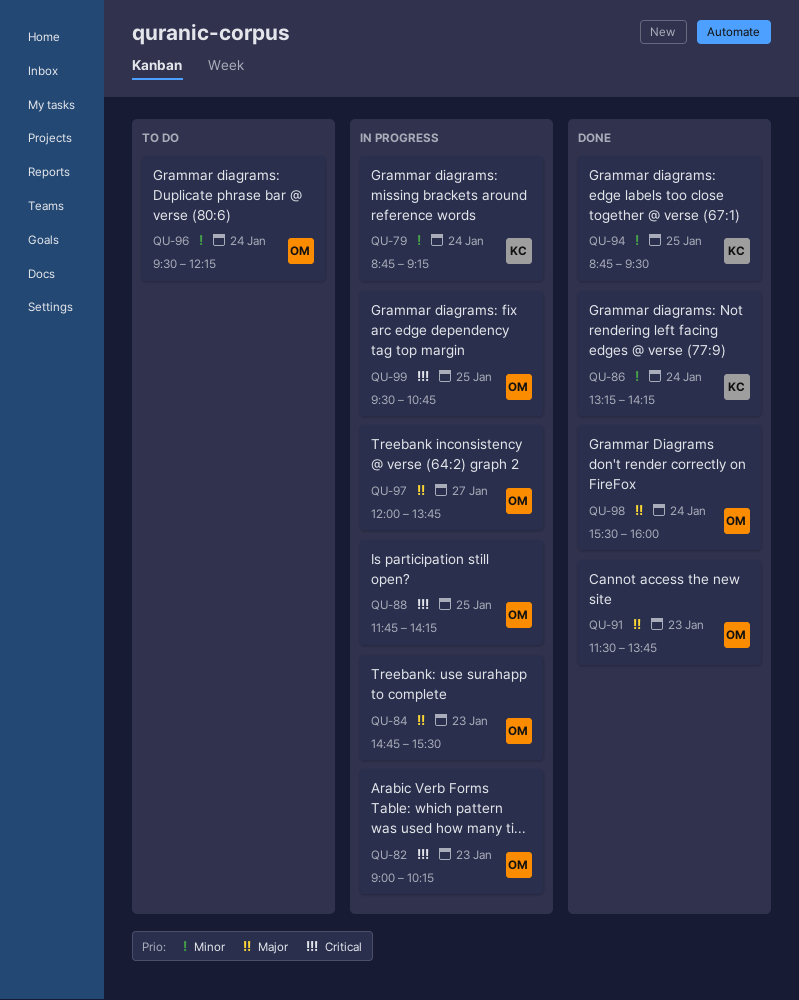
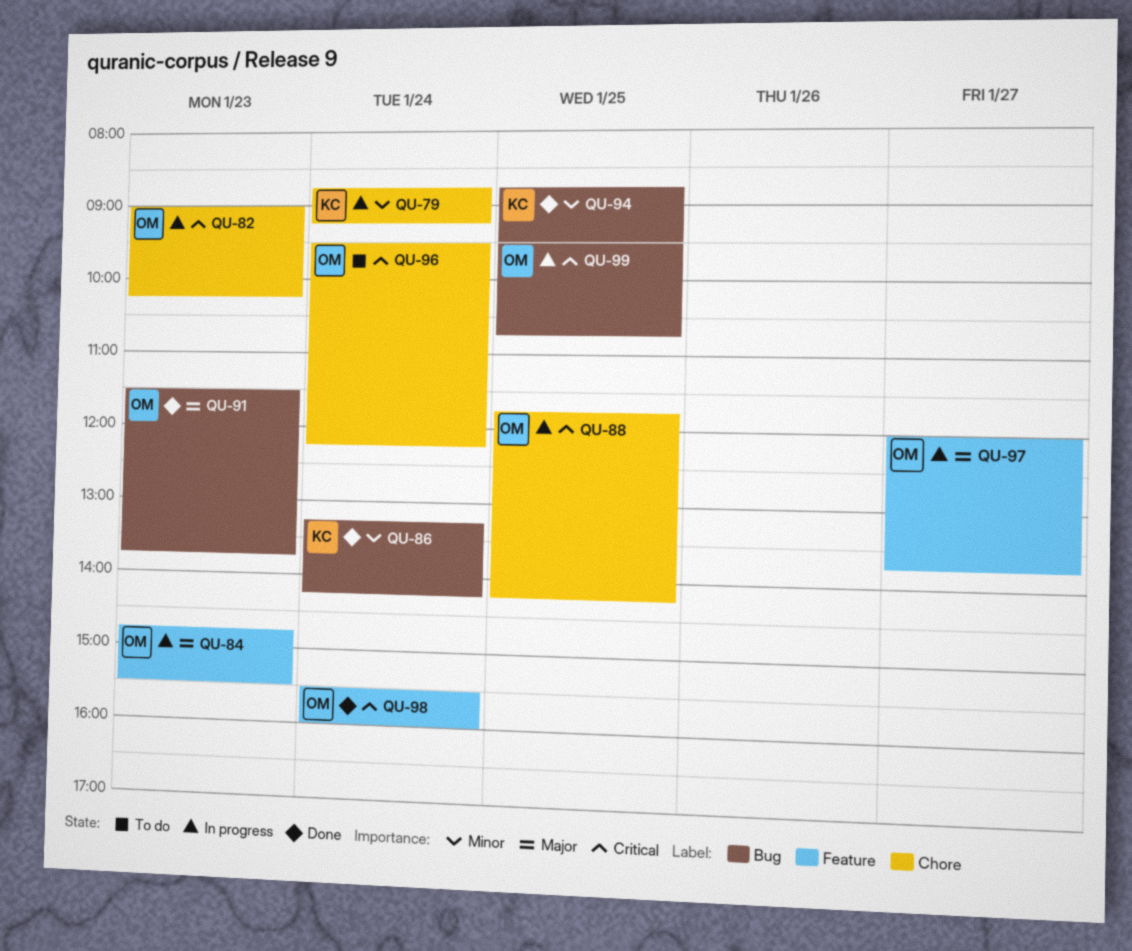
QU-96, priority: Minor -> Critical
QU-98, priority: Major -> Critical

